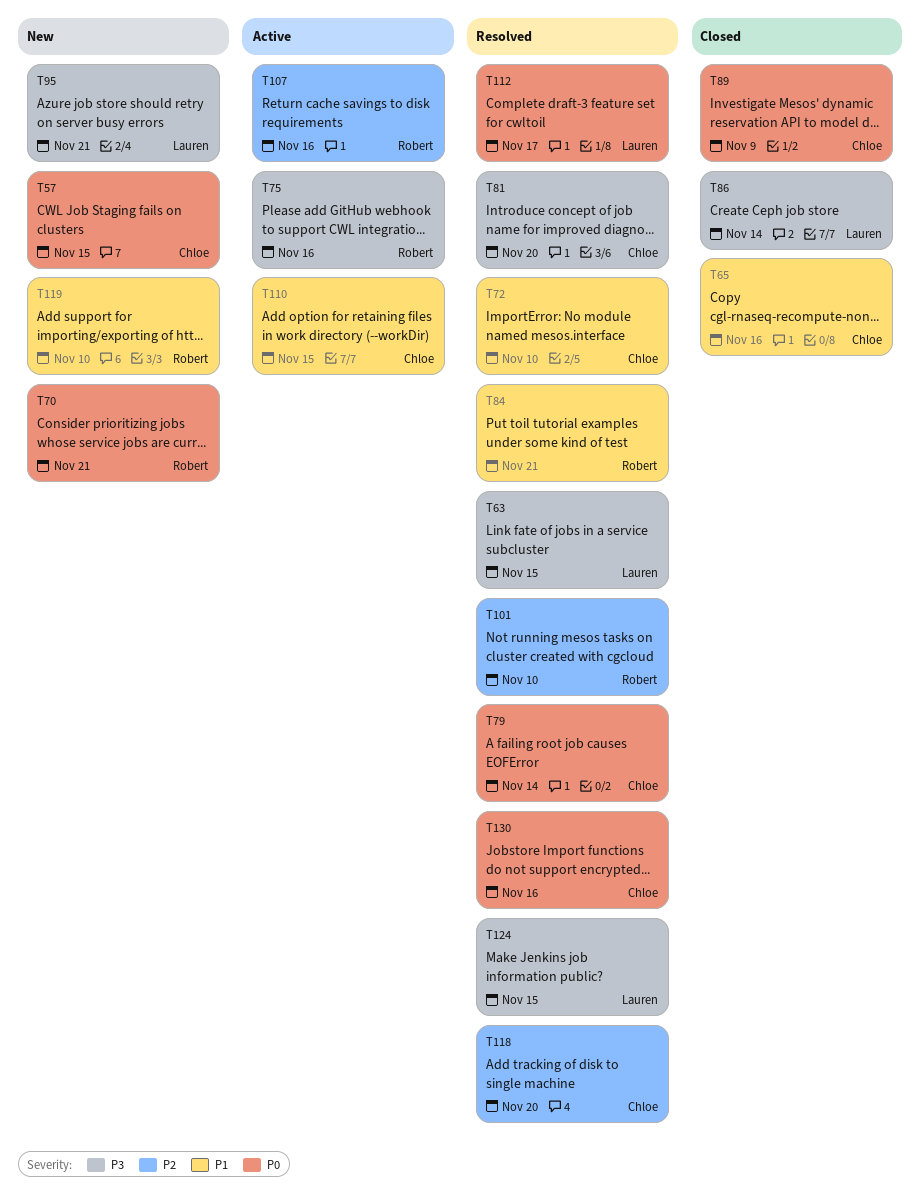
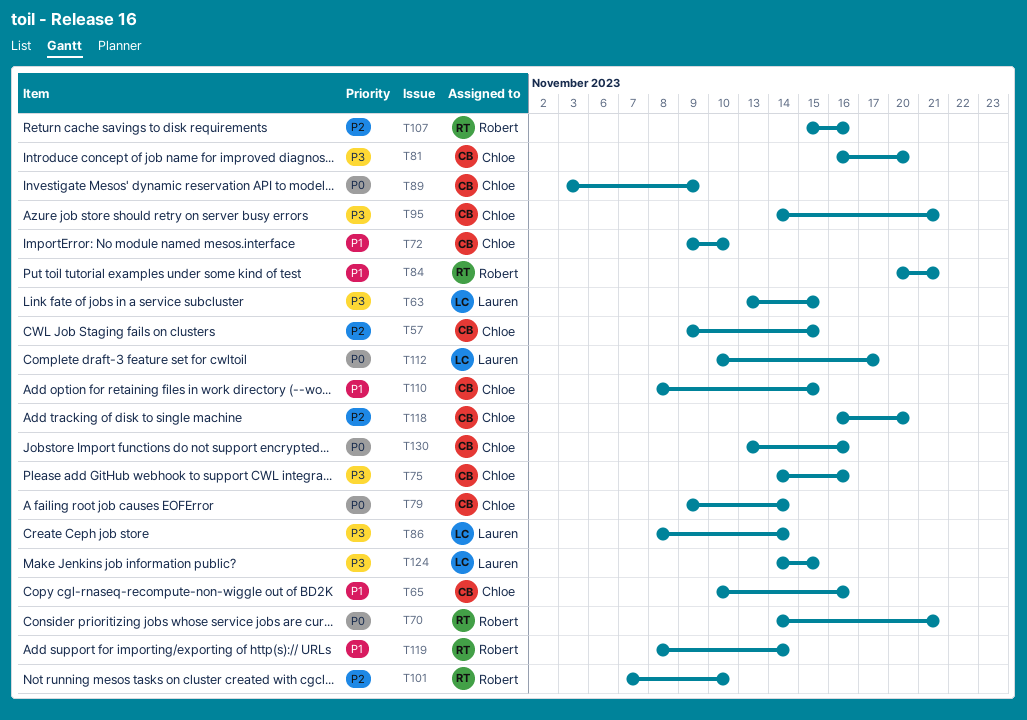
T57, priority: P0 -> P2
T75, owner: Robert -> Chloe
T95, owner: Lauren -> Chloe
T119, due: Nov 10 -> Nov 14

